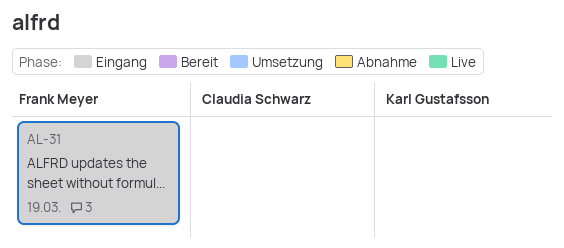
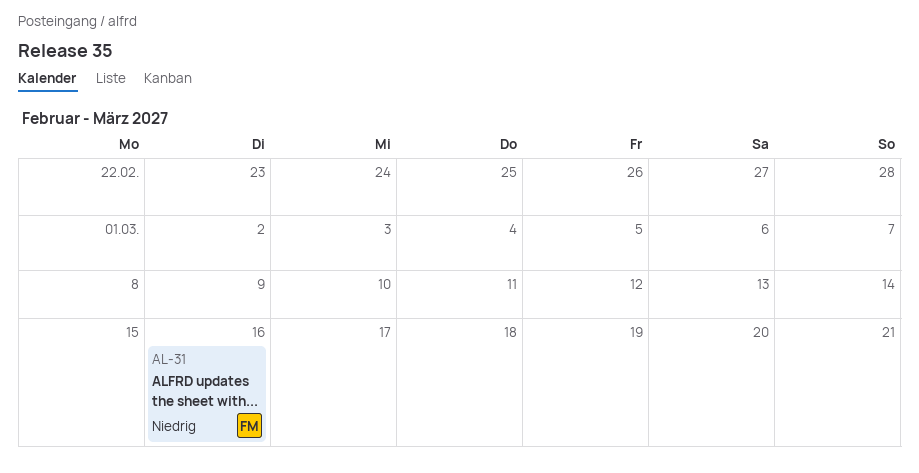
AL-31, due: Mar 19 -> Mar 16

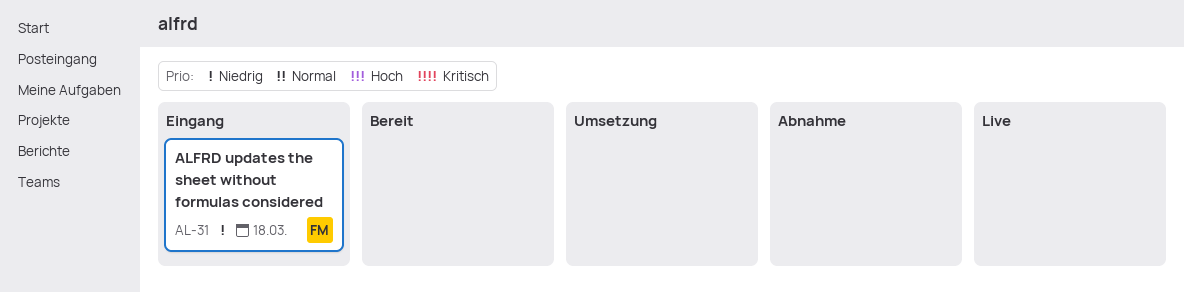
AL-31, due: Mar 16 -> Mar 18

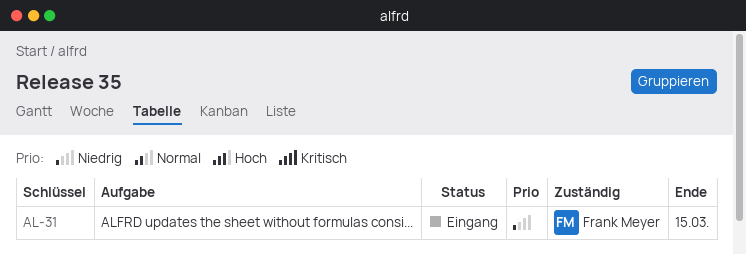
AL-31, due: Mar 18 -> Mar 15

